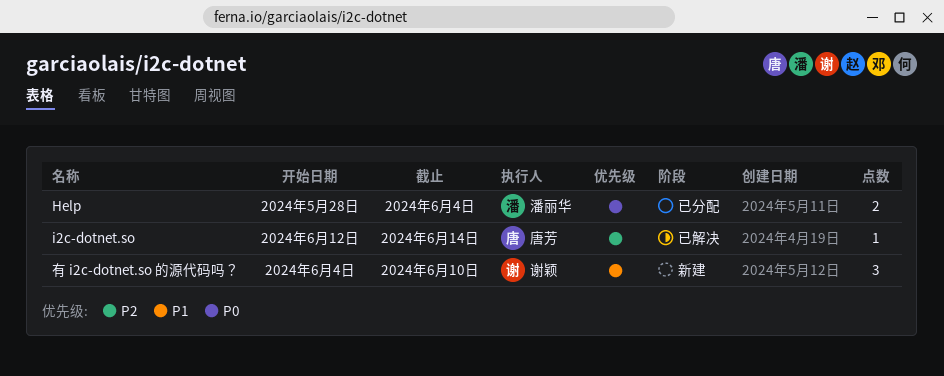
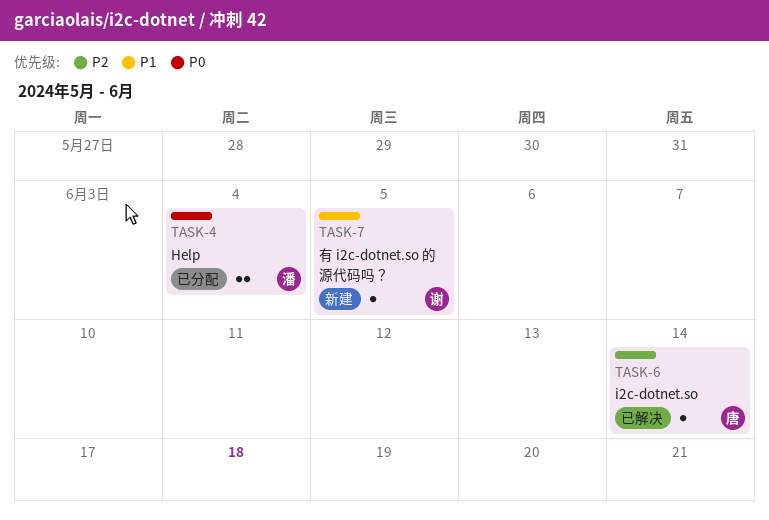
有 i2c-dotnet.so 的源代码吗？, estimate: 3 -> 1
有 i2c-dotnet.so 的源代码吗？, due: Jun 10 -> Jun 5

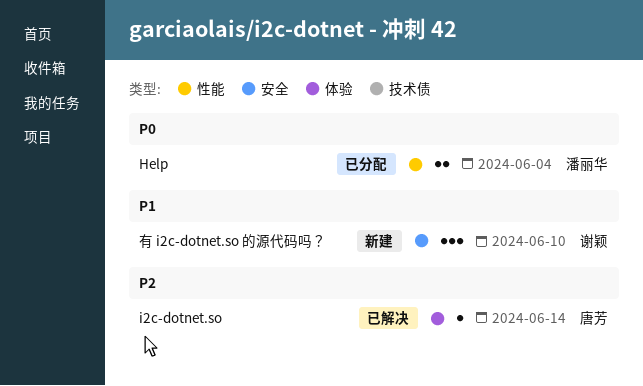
有 i2c-dotnet.so 的源代码吗？, estimate: 1 -> 3
有 i2c-dotnet.so 的源代码吗？, due: Jun 5 -> Jun 10

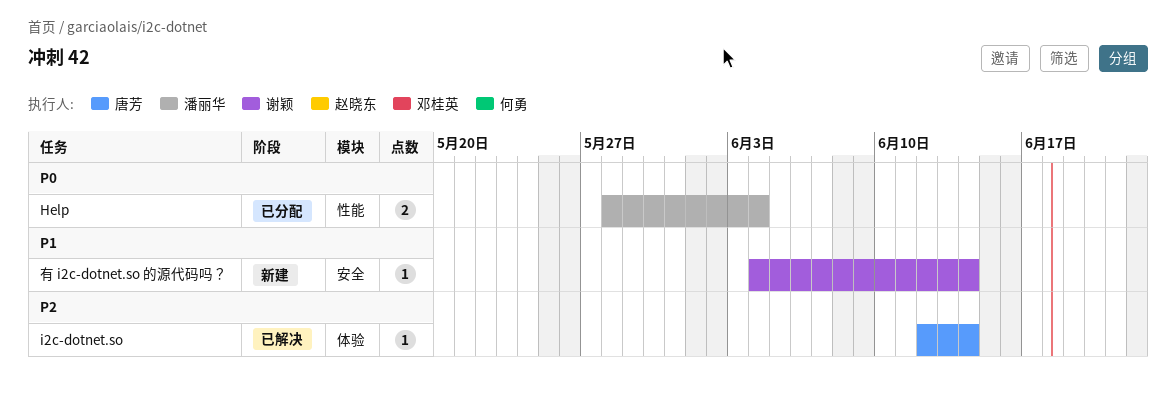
有 i2c-dotnet.so 的源代码吗？, estimate: 3 -> 1
有 i2c-dotnet.so 的源代码吗？, due: Jun 10 -> Jun 14

